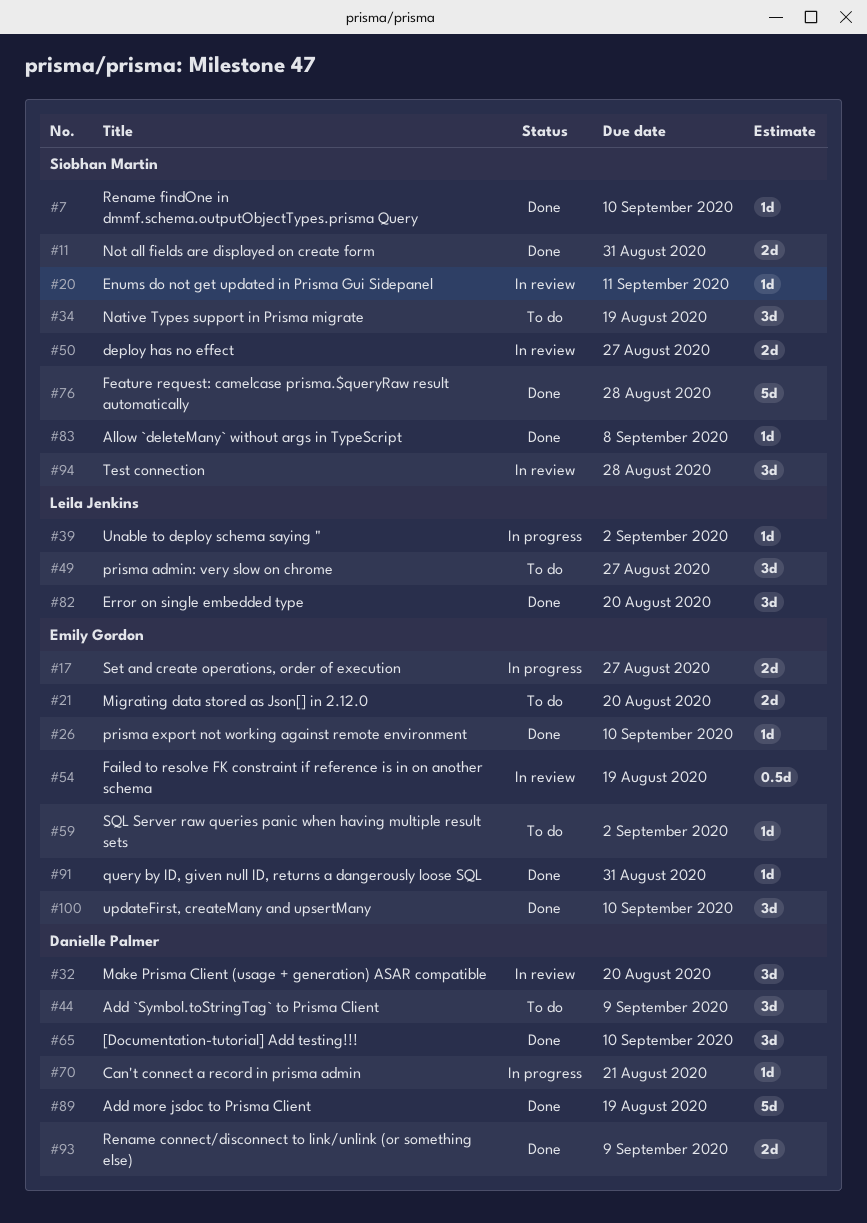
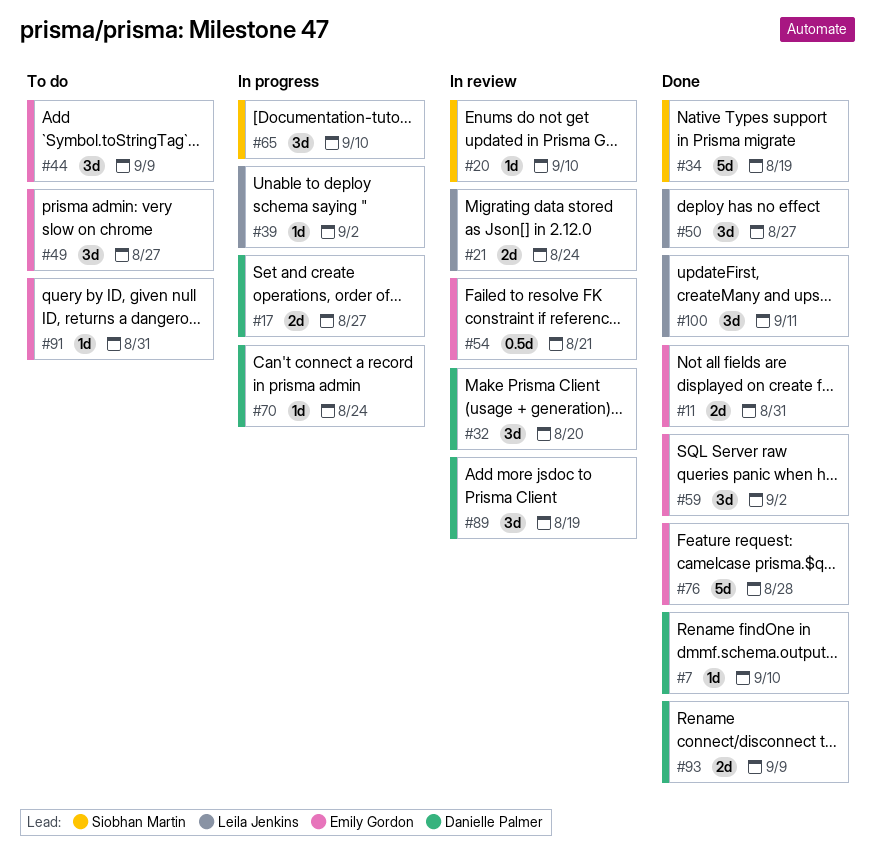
#7, owner: Siobhan Martin -> Danielle Palmer
#11, owner: Siobhan Martin -> Emily Gordon
#17, owner: Emily Gordon -> Danielle Palmer
#20, due: Sep 11 -> Sep 10
#21, status: To do -> In review
#21, owner: Emily Gordon -> Leila Jenkins
#21, due: Aug 20 -> Aug 24
#26: present -> none
#34, status: To do -> Done
#34, estimate: 3d -> 5d
#44, owner: Danielle Palmer -> Emily Gordon
#49, owner: Leila Jenkins -> Emily Gordon
#50, status: In review -> Done
#50, owner: Siobhan Martin -> Leila Jenkins
#50, estimate: 2d -> 3d
#54, due: Aug 19 -> Aug 21
#59, status: To do -> Done
#59, estimate: 1d -> 3d
#65, status: Done -> In progress
#65, owner: Danielle Palmer -> Siobhan Martin
#70, due: Aug 21 -> Aug 24
#76, owner: Siobhan Martin -> Emily Gordon
#82: present -> none
#83: present -> none
#89, status: Done -> In review
#89, estimate: 5d -> 3d
#91, status: Done -> To do
#94: present -> none
#100, owner: Emily Gordon -> Leila Jenkins
#100, due: Sep 10 -> Sep 11

